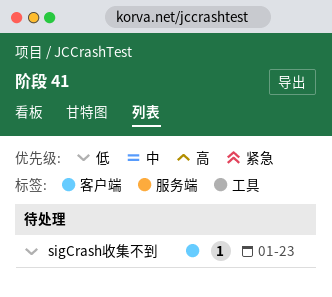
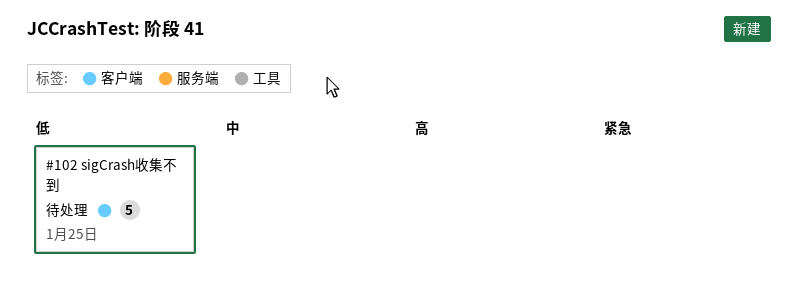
sigCrash收集不到, estimate: 1 -> 5
sigCrash收集不到, due: Jan 23 -> Jan 25

